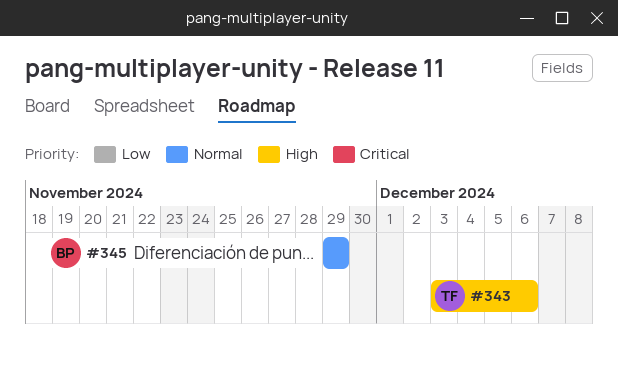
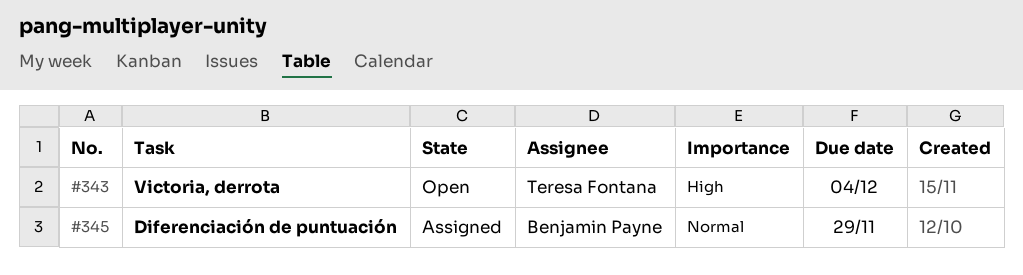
#343, due: Dec 6 -> Dec 4

